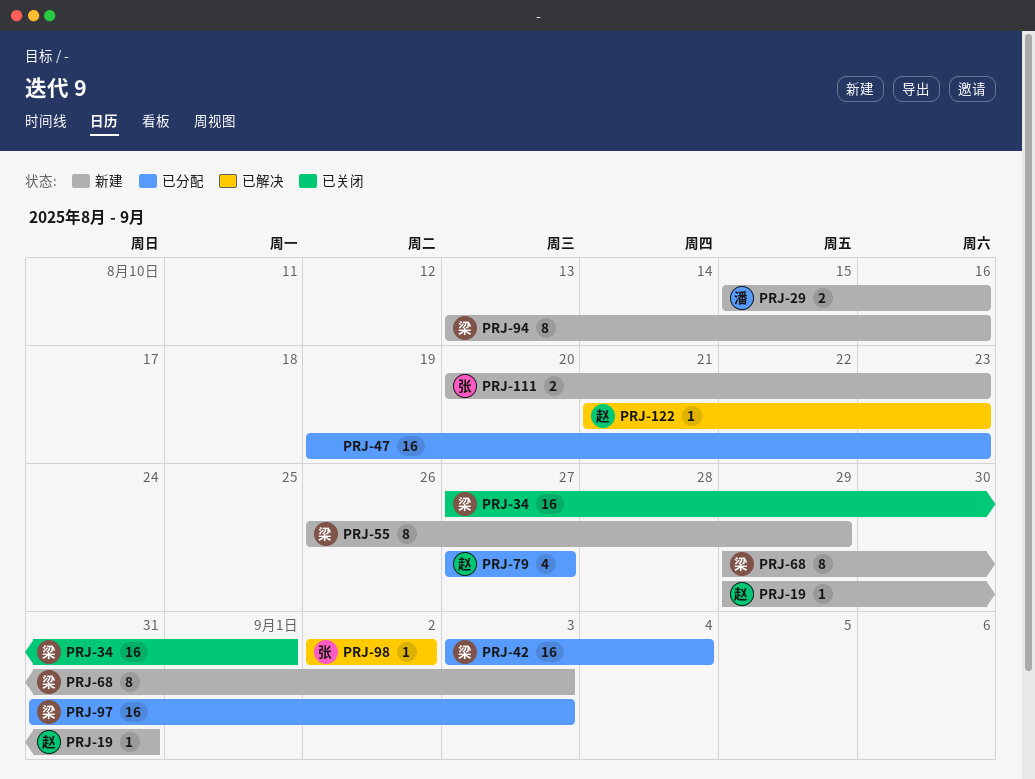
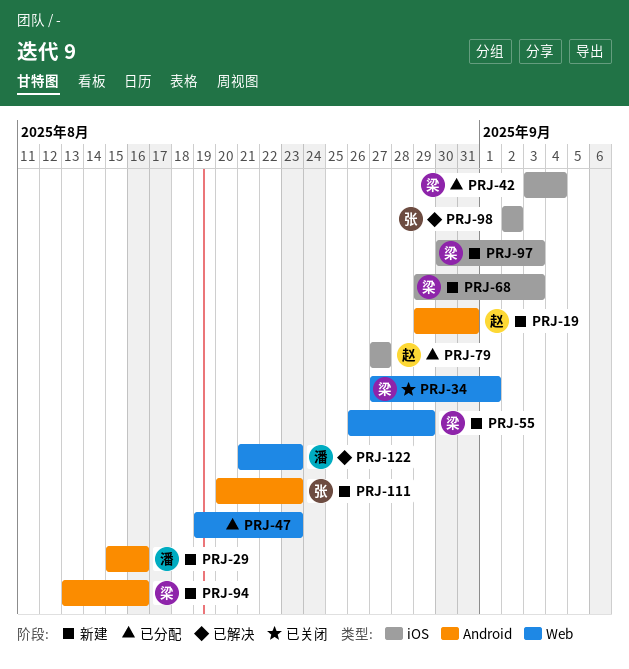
PRJ-97, status: 已分配 -> 新建
PRJ-97, start: Aug 31 -> Aug 30
PRJ-122, owner: 赵 -> 潘

